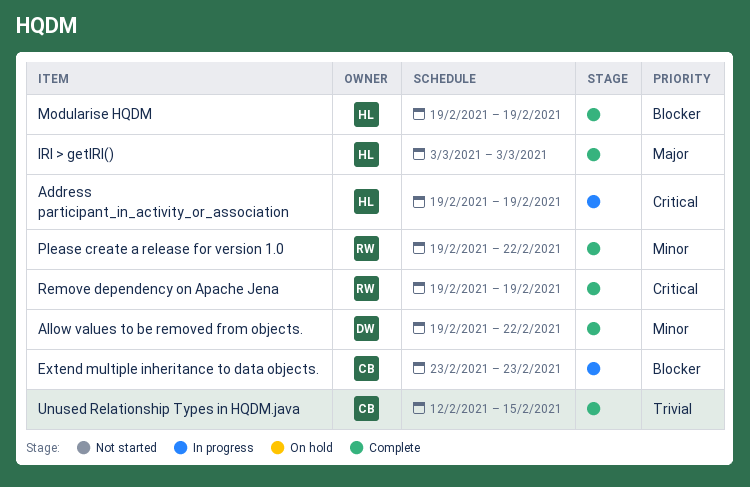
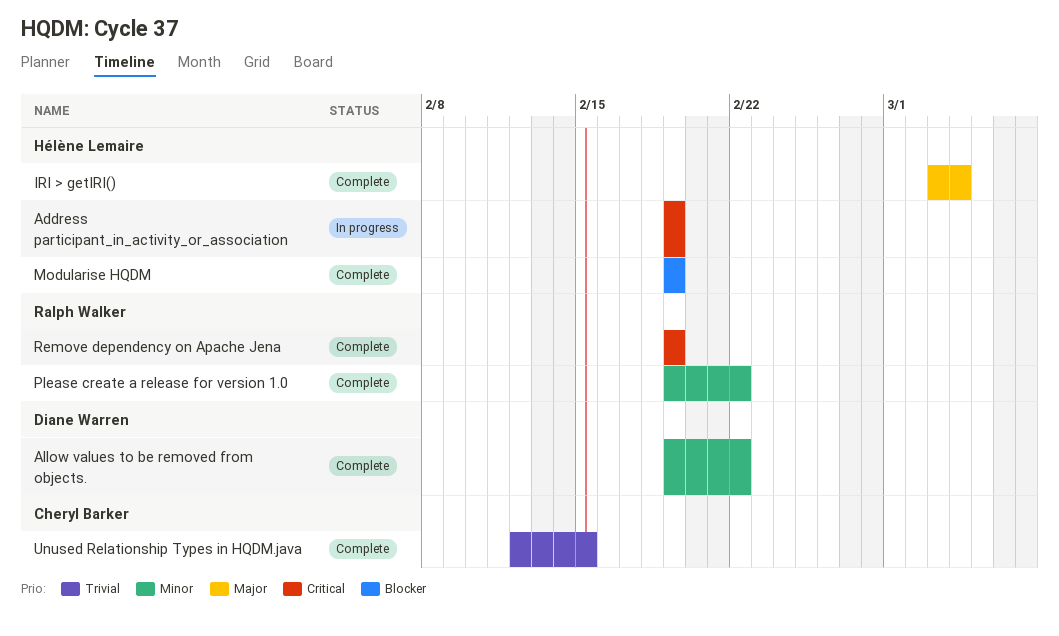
Extend multiple inheritance to data objects.: present -> none
IRI > getIRI(), due: Mar 3 -> Mar 4

